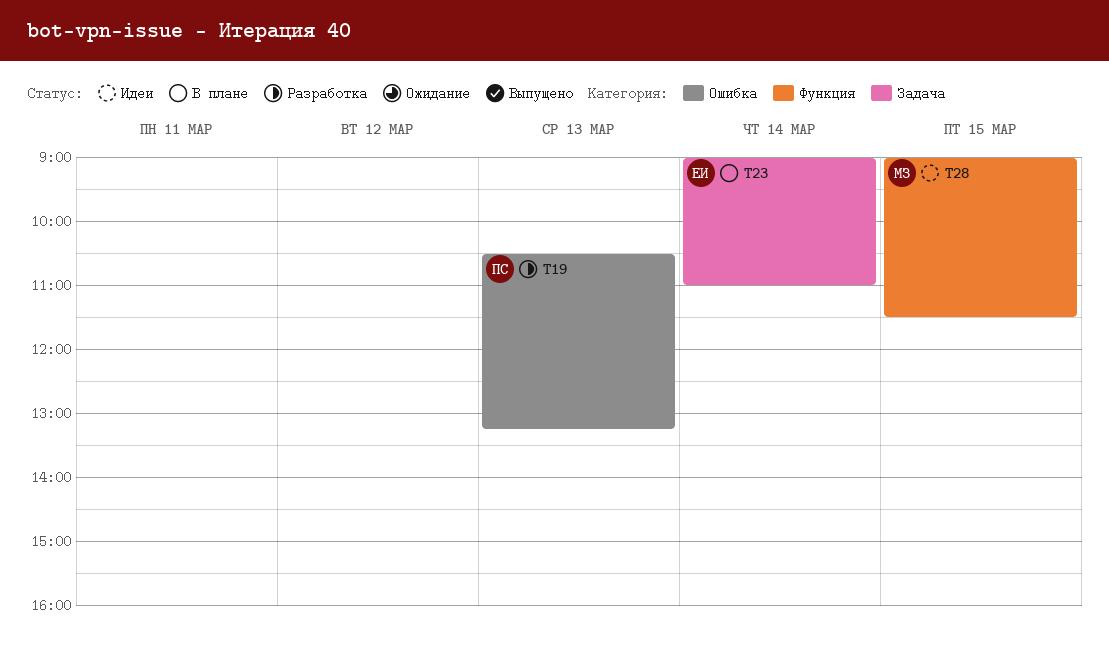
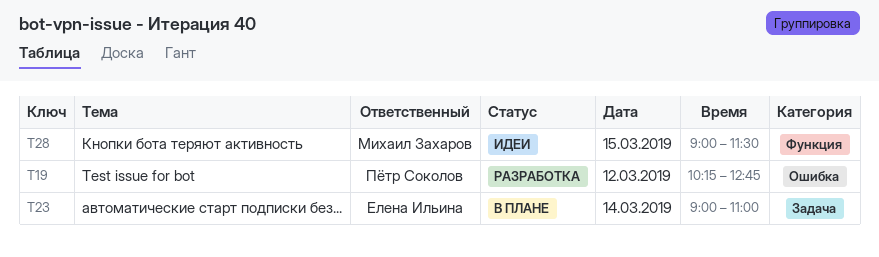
T19, day: Mar 13 -> Mar 12
T19, begins: 10:30 -> 10:15
T19, ends: 13:15 -> 12:45

